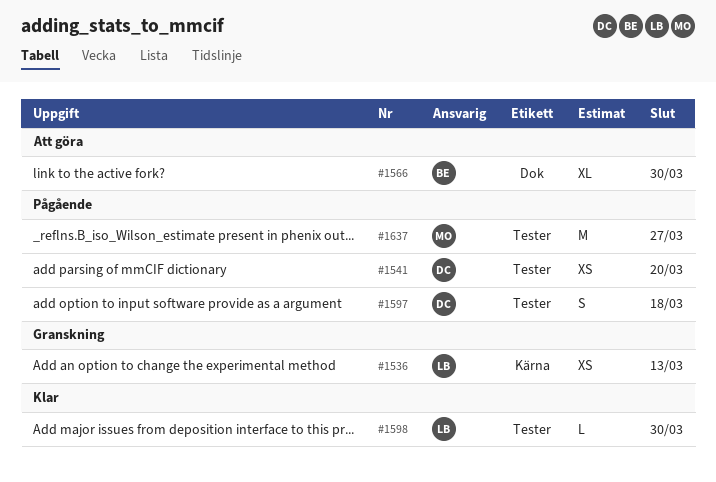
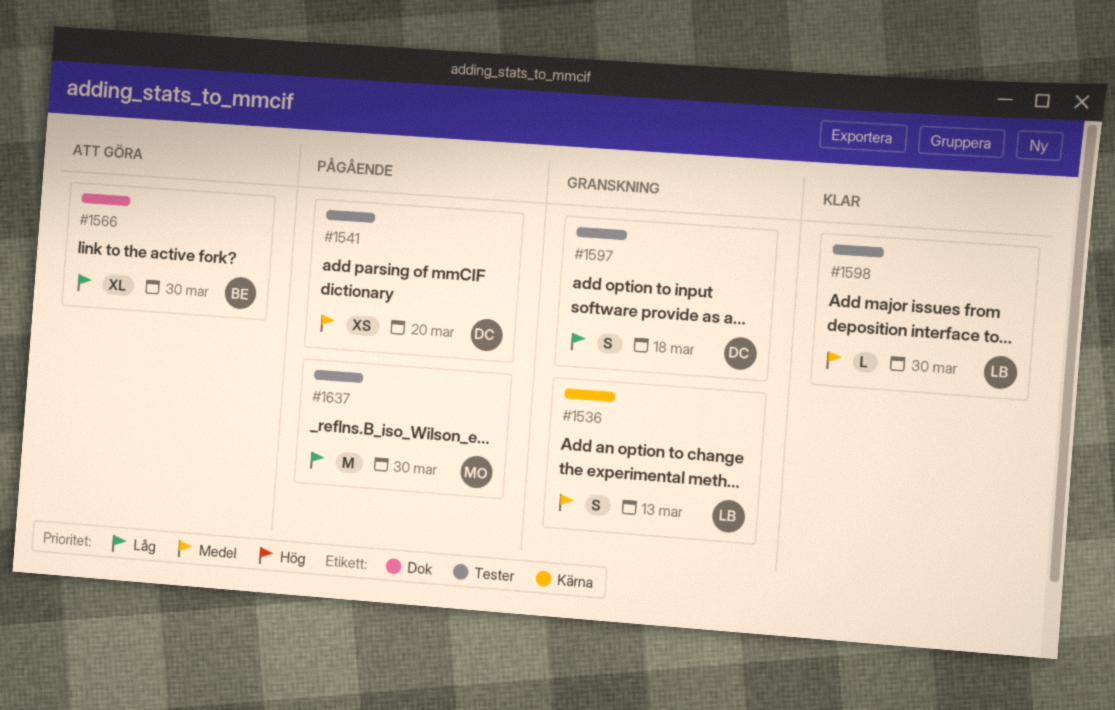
#1536, estimate: XS -> S
#1597, status: Pågående -> Granskning
#1637, due: Mar 27 -> Mar 30

